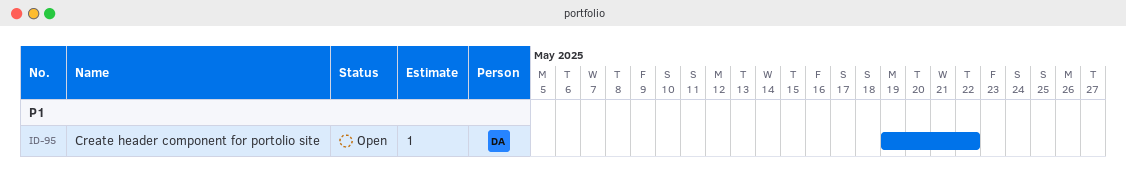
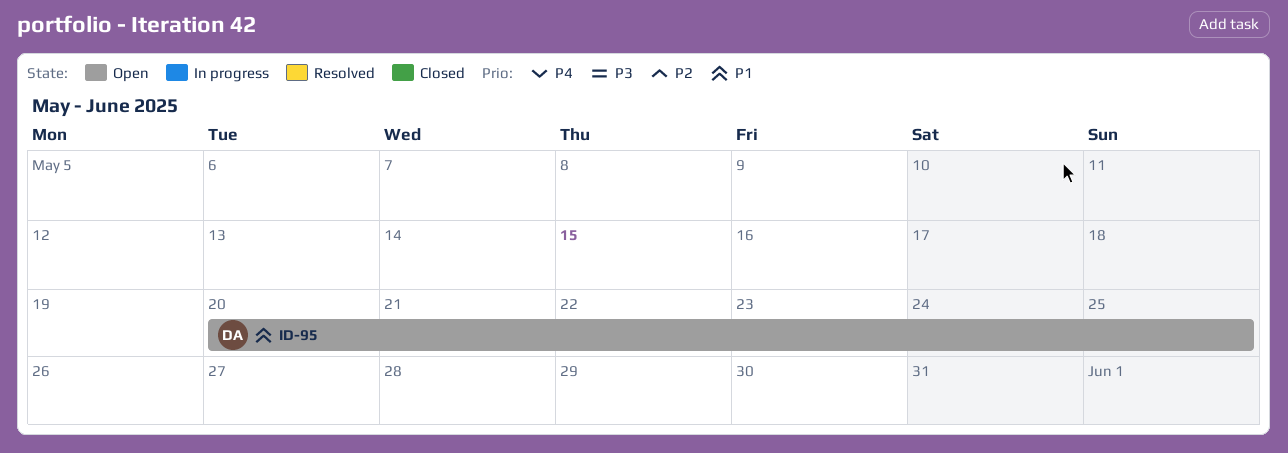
ID-95, start: May 19 -> May 20
ID-95, due: May 22 -> May 25

